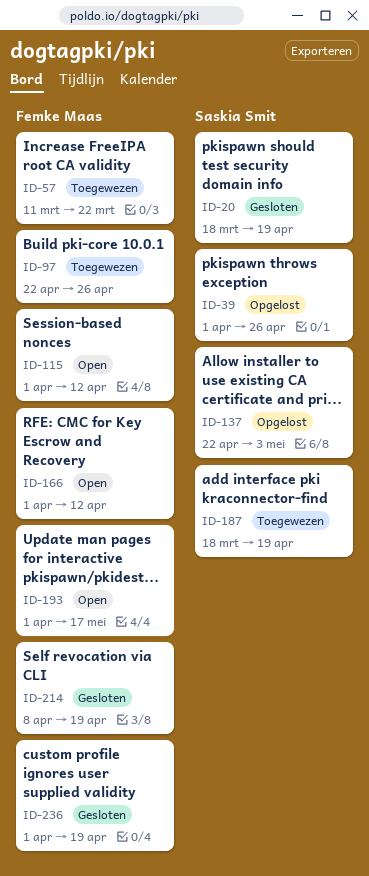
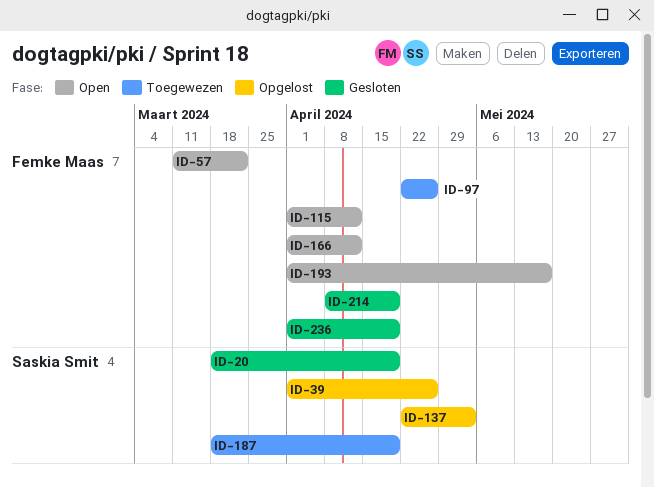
ID-57, status: Toegewezen -> Open

